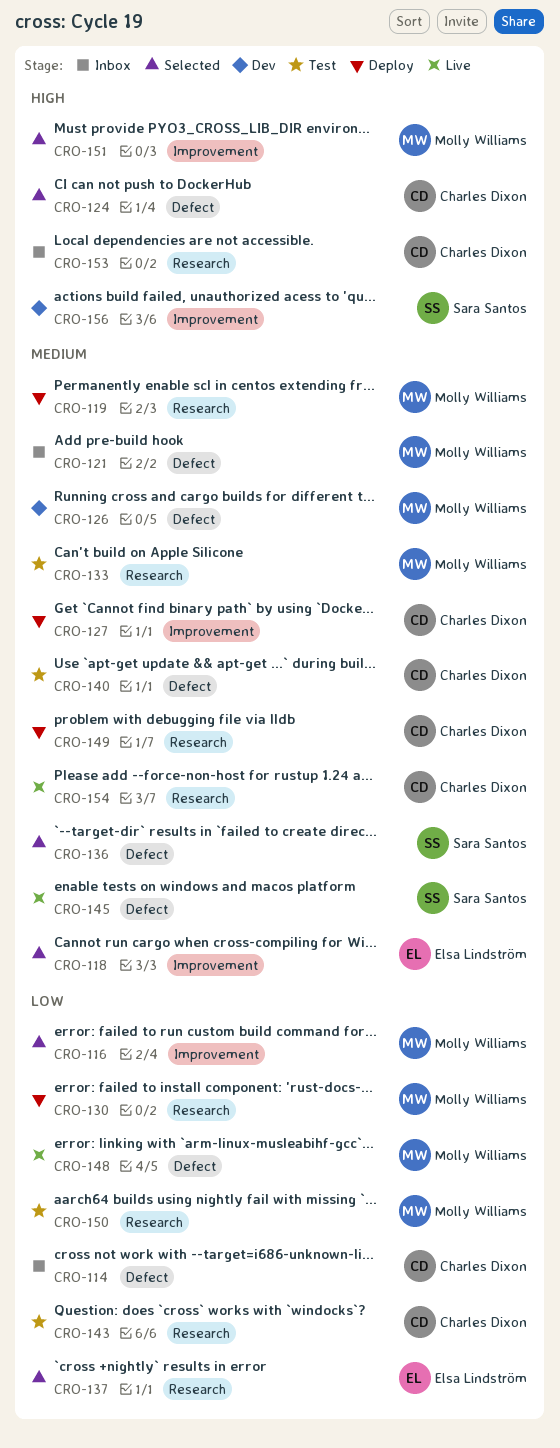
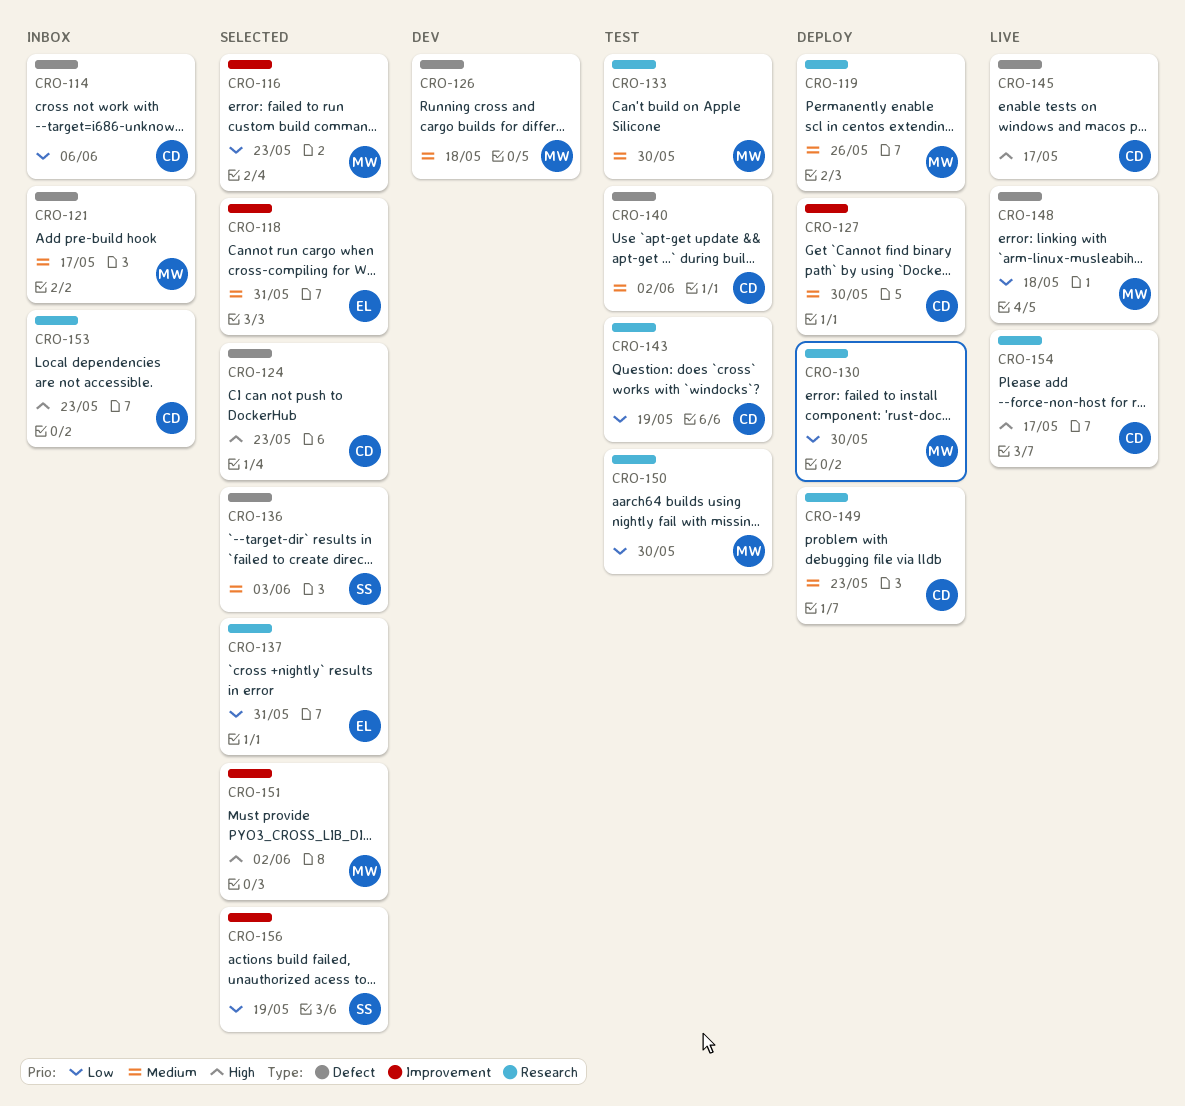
CRO-145, owner: Sara Santos -> Charles Dixon
CRO-145, priority: Medium -> High
CRO-154, priority: Medium -> High
CRO-156, status: Dev -> Selected
CRO-156, priority: High -> Low

